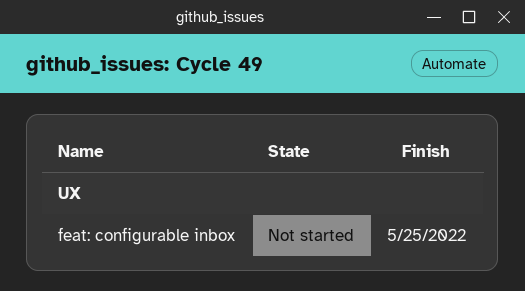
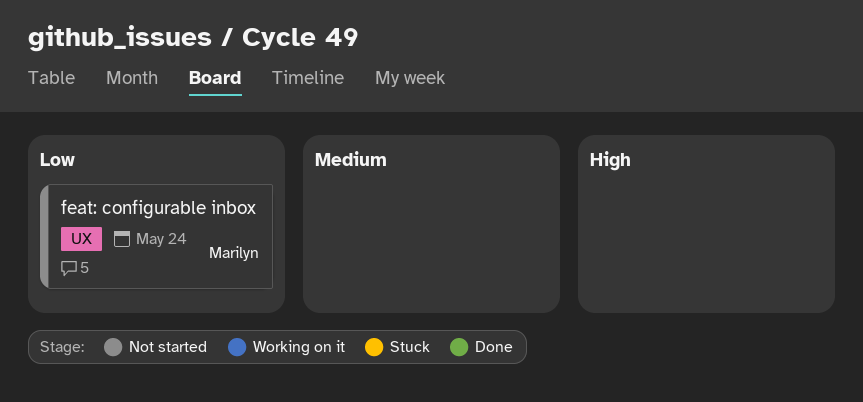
feat: configurable inbox, due: May 25 -> May 24

